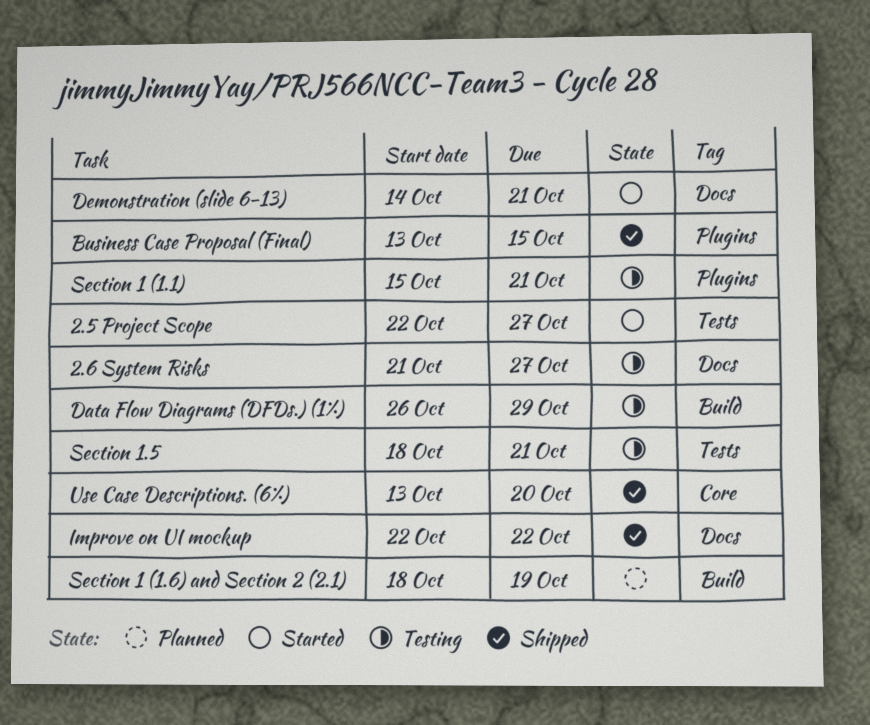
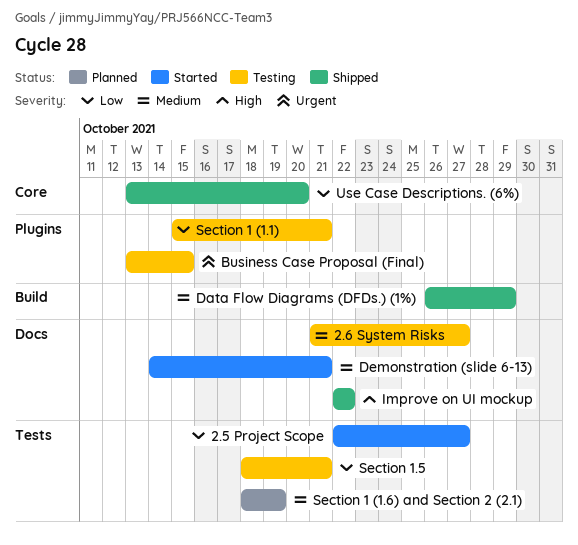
Business Case Proposal (Final), status: Shipped -> Testing
Data Flow Diagrams (DFDs.) (1%), status: Testing -> Shipped
Section 1 (1.6) and Section 2 (2.1), label: Build -> Tests

